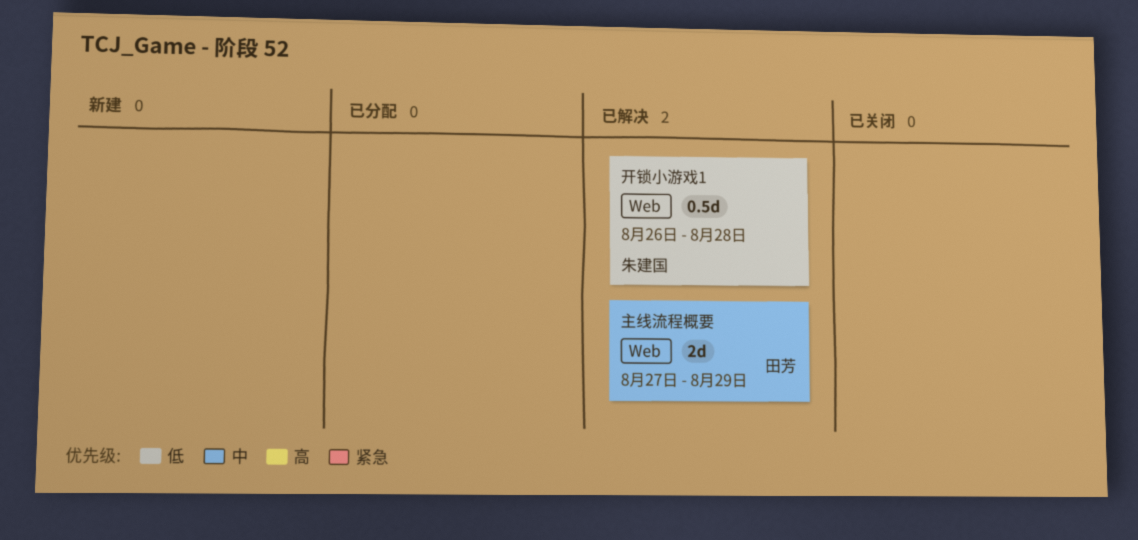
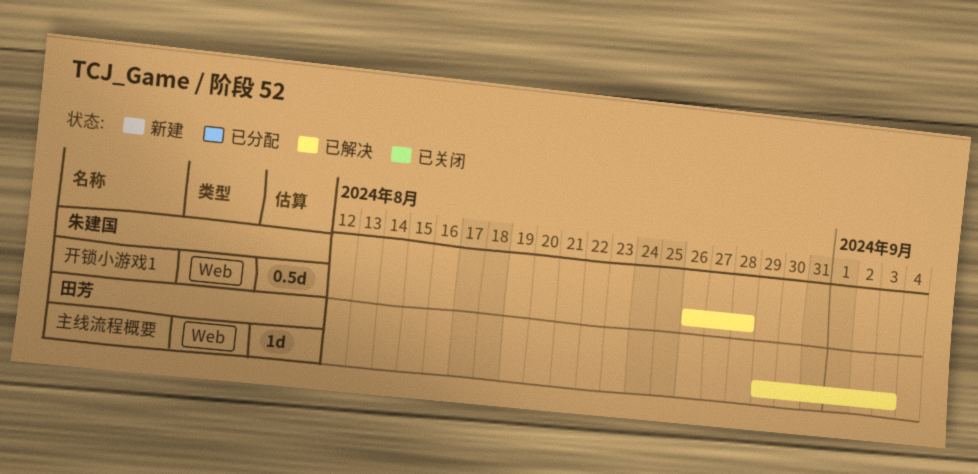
主线流程概要, estimate: 2d -> 1d
主线流程概要, start: Aug 27 -> Aug 29
主线流程概要, due: Aug 29 -> Sep 3

